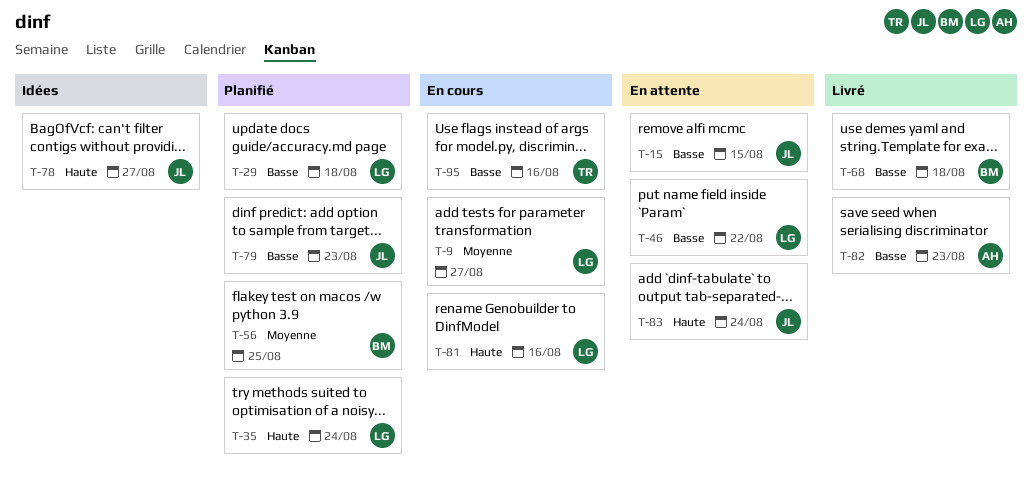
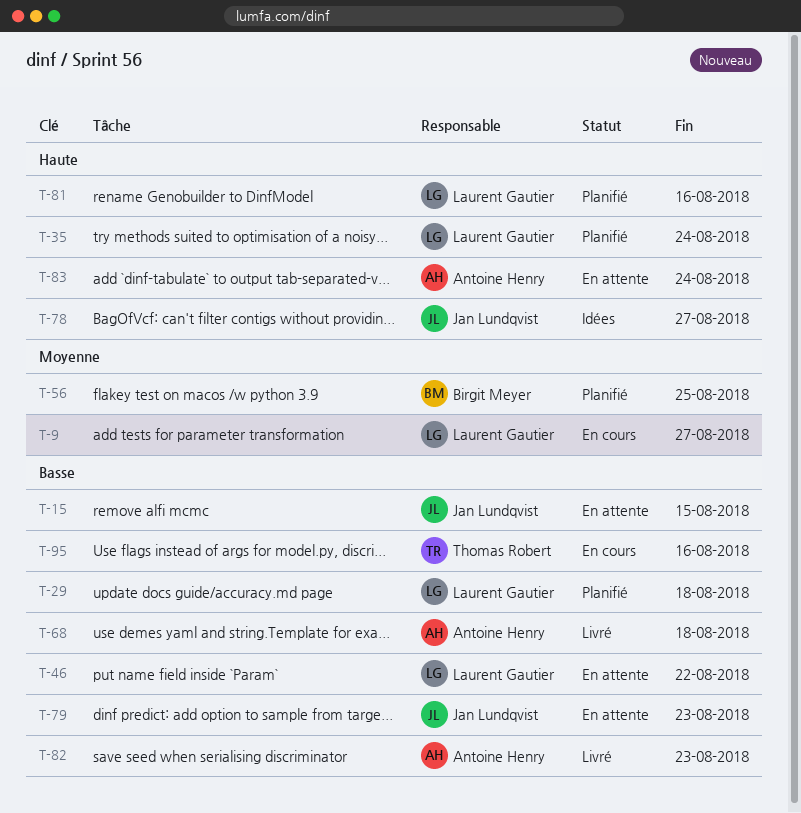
T-68, owner: Birgit Meyer -> Antoine Henry
T-79, status: Planifié -> En attente
T-81, status: En cours -> Planifié
T-83, owner: Jan Lundqvist -> Antoine Henry

